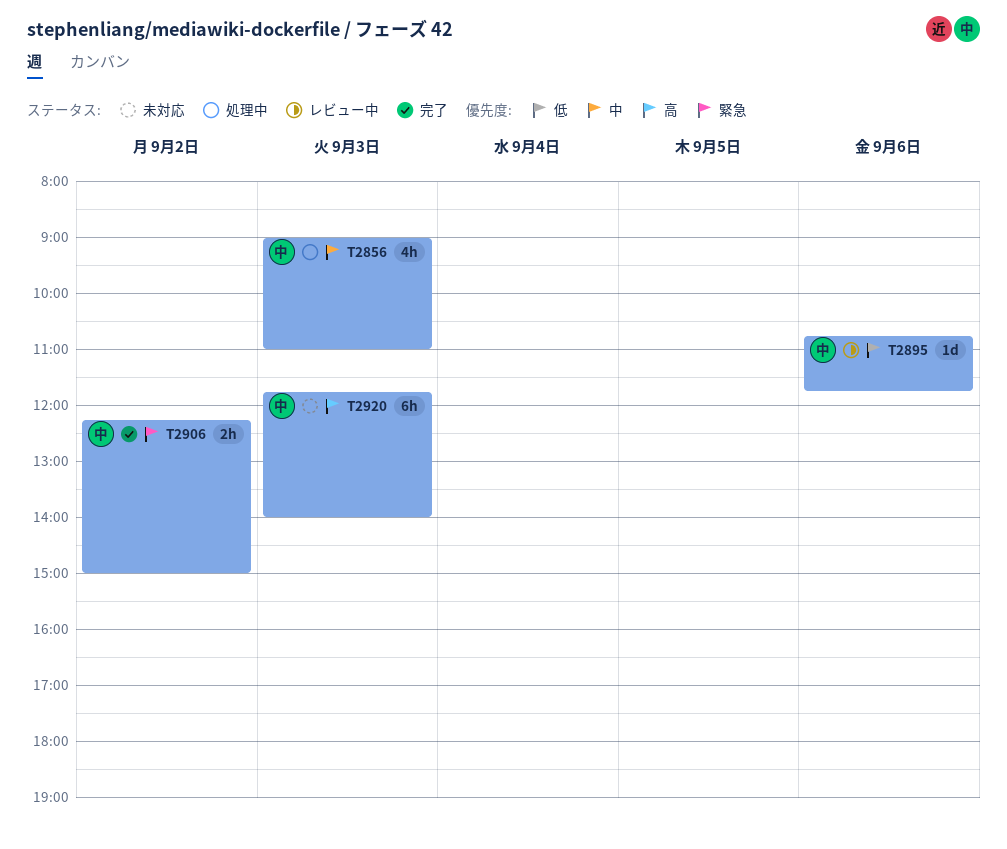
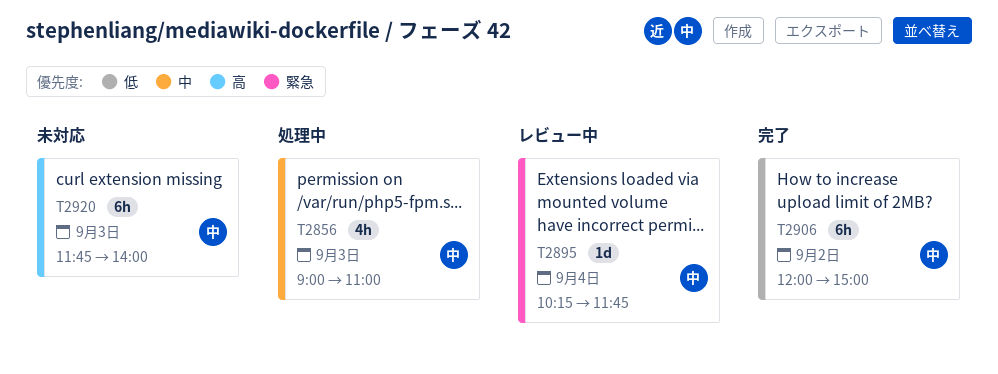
T2895, priority: 低 -> 緊急
T2895, day: Sep 6 -> Sep 4
T2895, begins: 10:45 -> 10:15
T2906, priority: 緊急 -> 低
T2906, estimate: 2h -> 6h
T2906, begins: 12:15 -> 12:00

